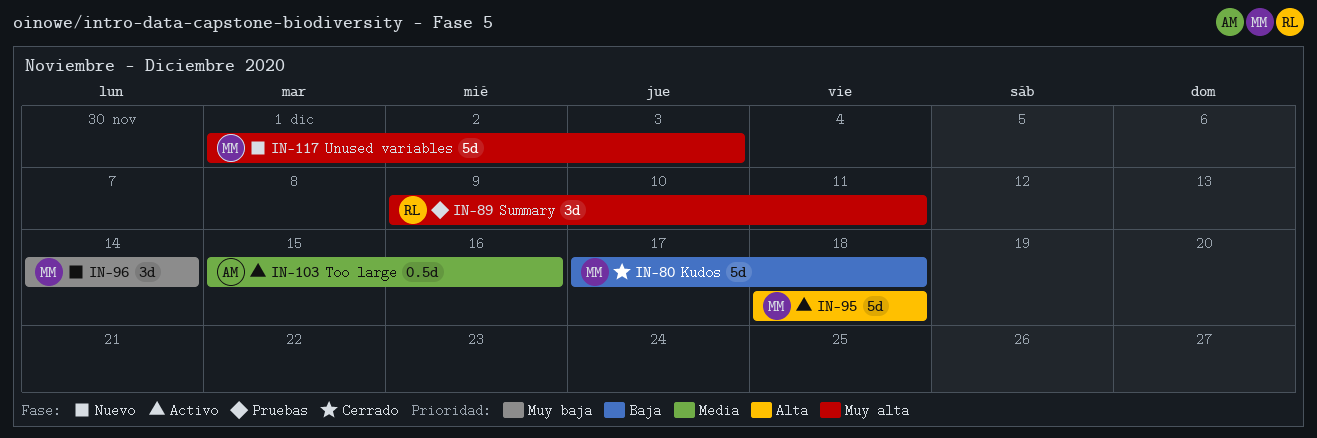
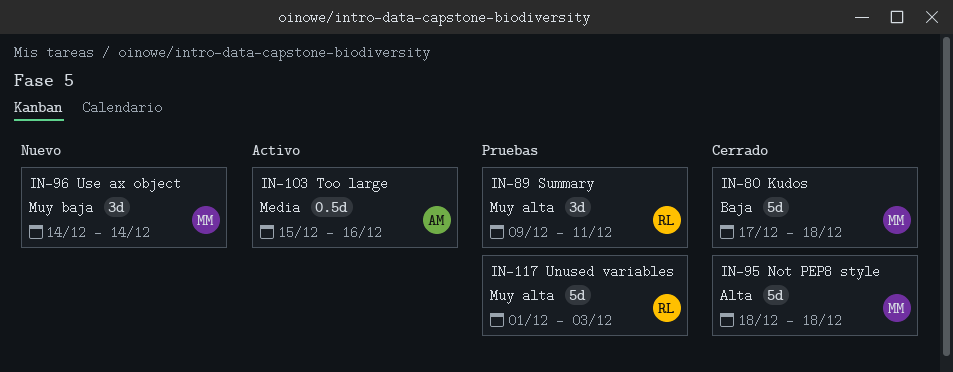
IN-95, status: Activo -> Cerrado
IN-117, status: Nuevo -> Pruebas
IN-117, owner: MM -> RL

